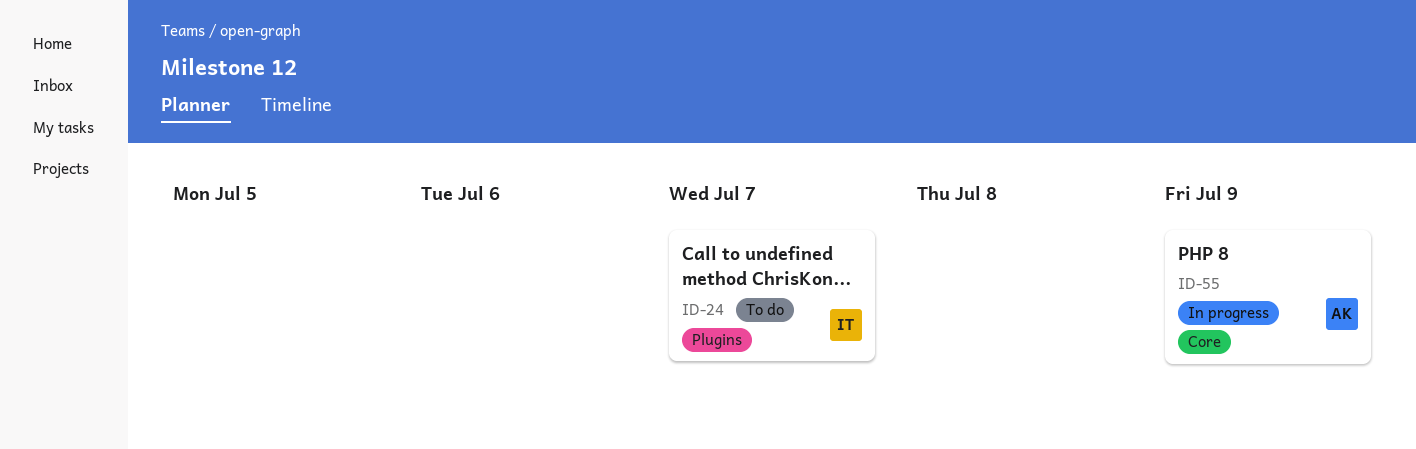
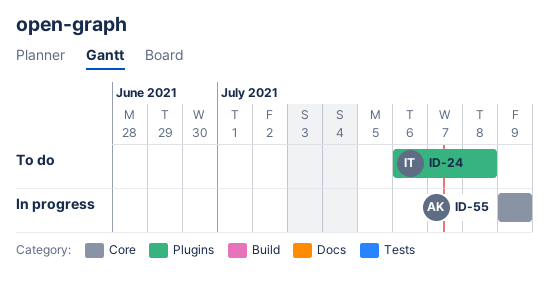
ID-24, due: Jul 7 -> Jul 8

